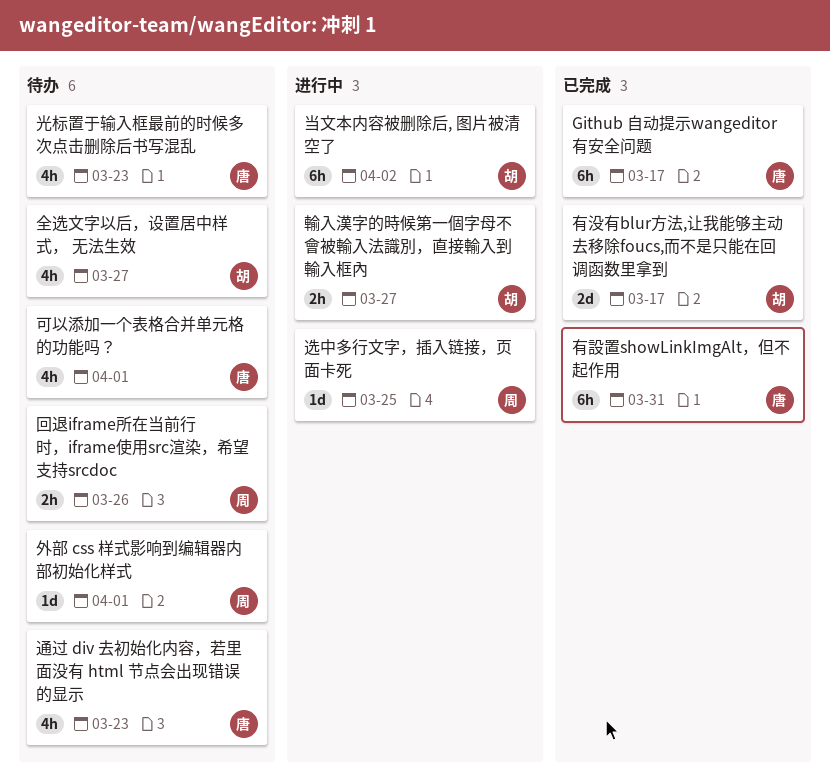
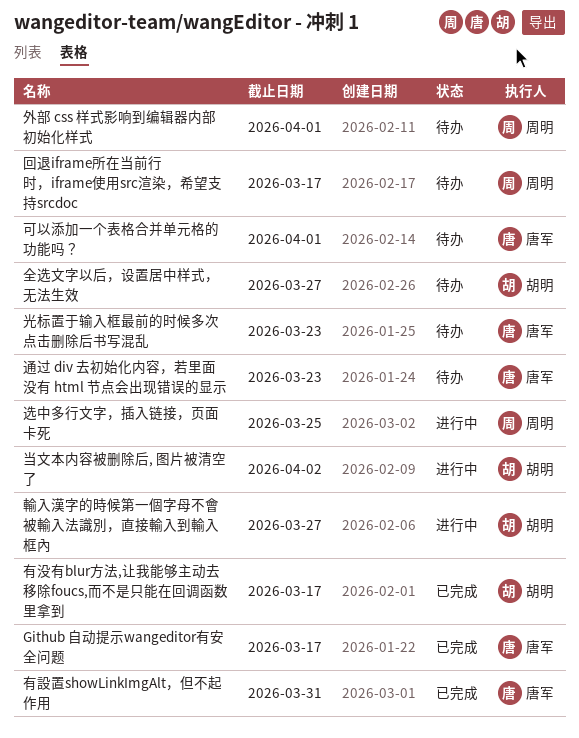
回退iframe所在当前行时，iframe使用src渲染，希望支持srcdoc, due: Mar 26 -> Mar 17

